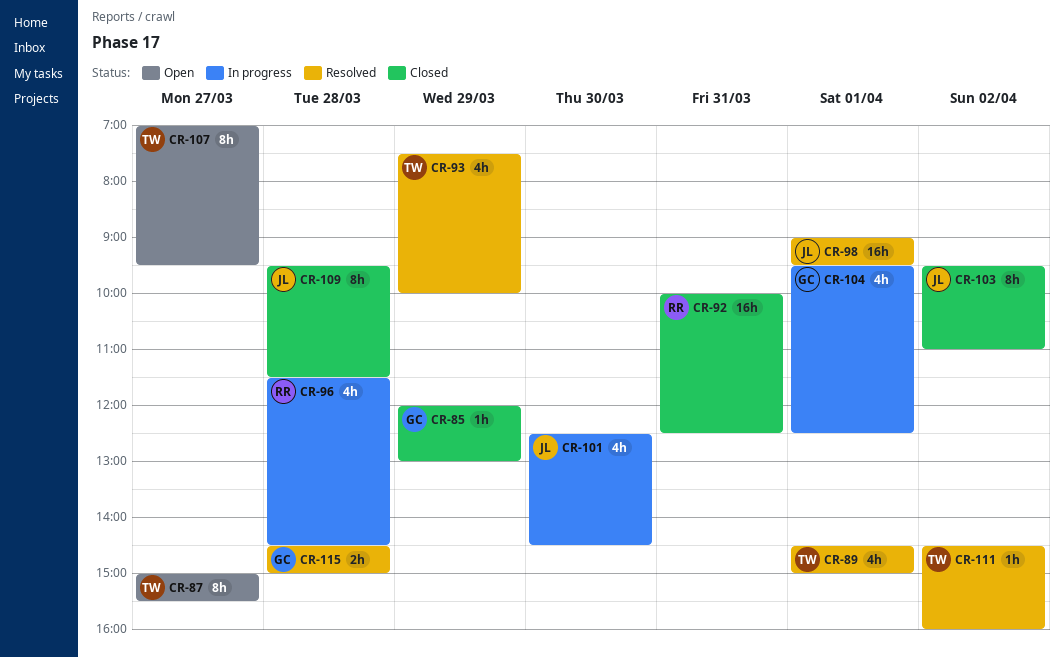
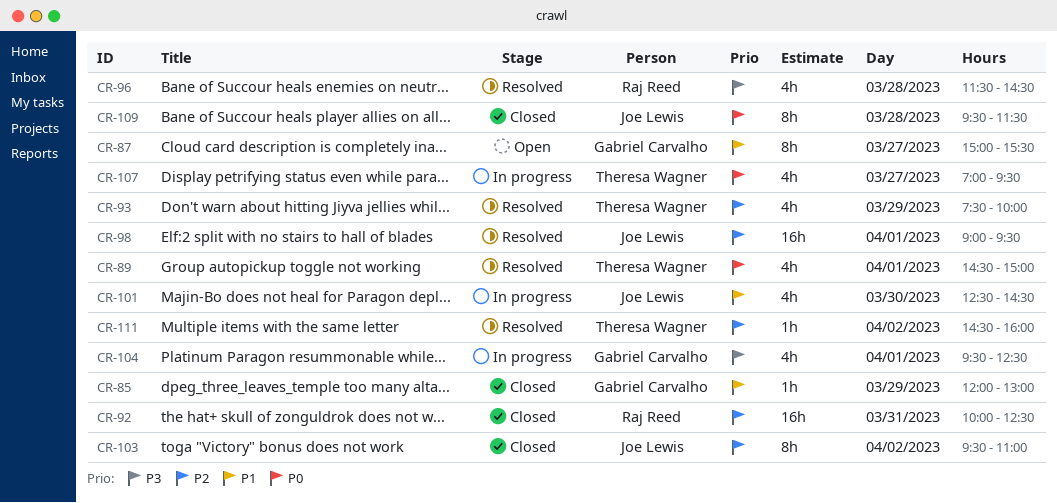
CR-87, owner: Theresa Wagner -> Gabriel Carvalho
CR-96, status: In progress -> Resolved
CR-107, status: Open -> In progress
CR-107, estimate: 8h -> 4h
CR-115: present -> none

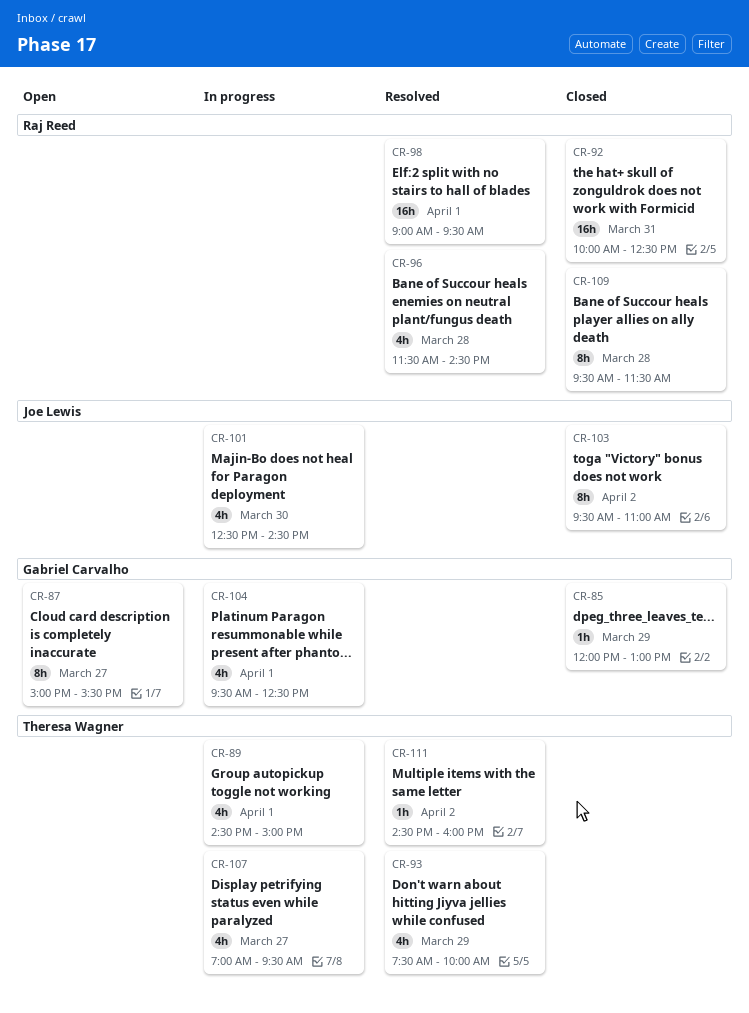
CR-89, status: Resolved -> In progress
CR-98, owner: Joe Lewis -> Raj Reed
CR-109, owner: Joe Lewis -> Raj Reed

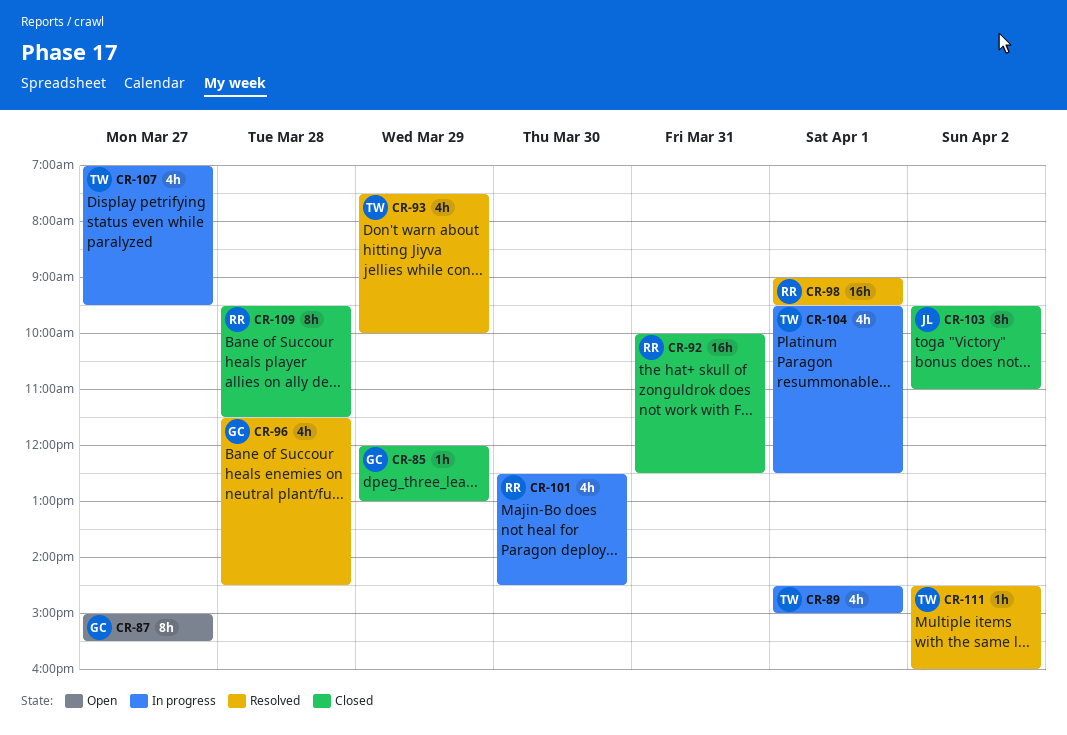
CR-96, owner: Raj Reed -> Gabriel Carvalho
CR-101, owner: Joe Lewis -> Raj Reed
CR-104, owner: Gabriel Carvalho -> Theresa Wagner

